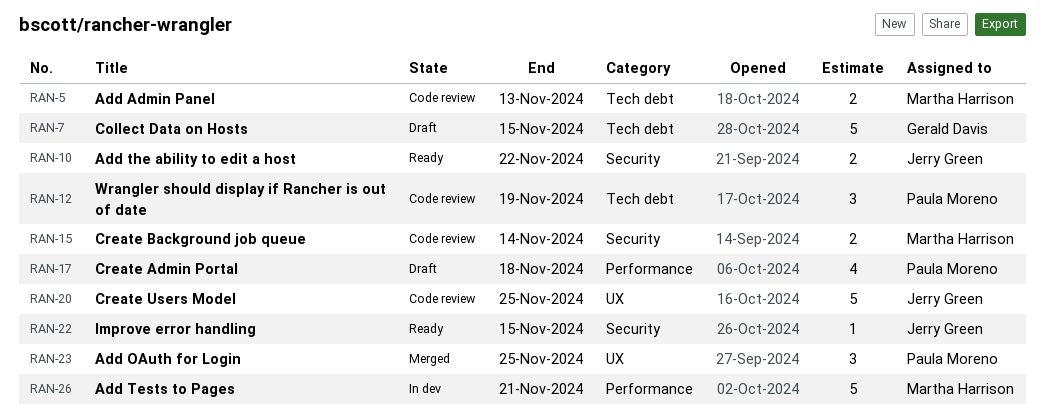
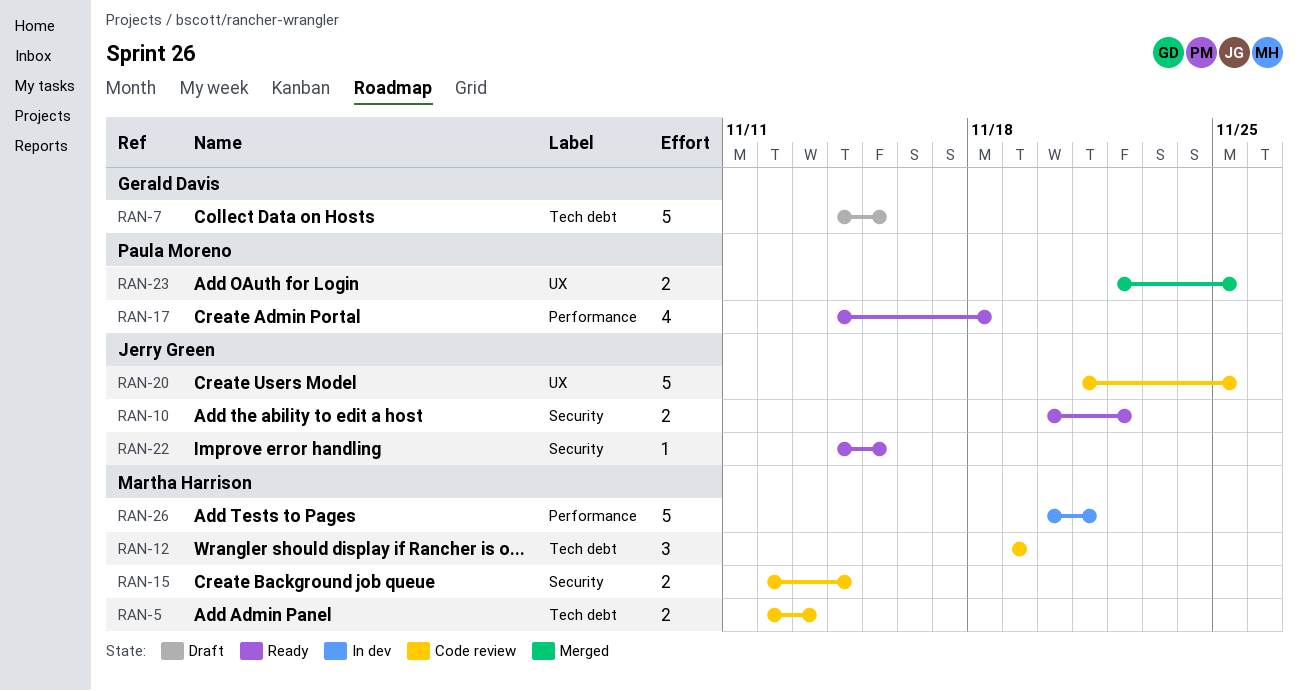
RAN-12, owner: Paula Moreno -> Martha Harrison
RAN-17, status: Draft -> Ready
RAN-23, estimate: 3 -> 2

